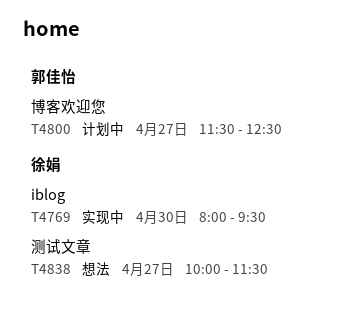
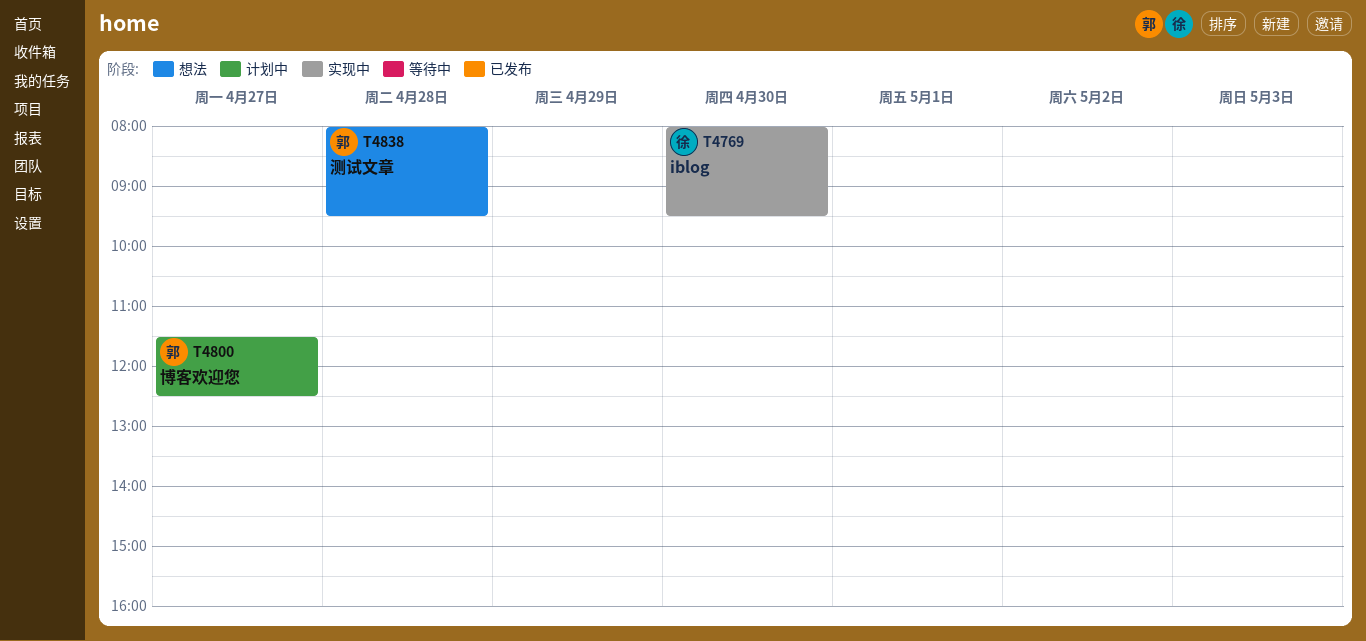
T4838, owner: 徐娟 -> 郭佳怡
T4838, day: Apr 27 -> Apr 28
T4838, begins: 10:00 -> 08:00
T4838, ends: 11:30 -> 09:30

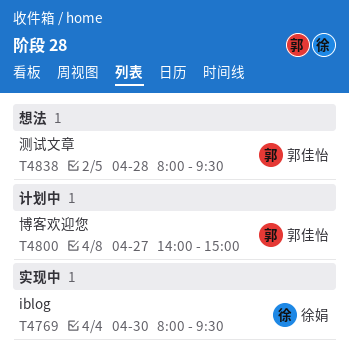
T4800, begins: 11:30 -> 14:00
T4800, ends: 12:30 -> 15:00

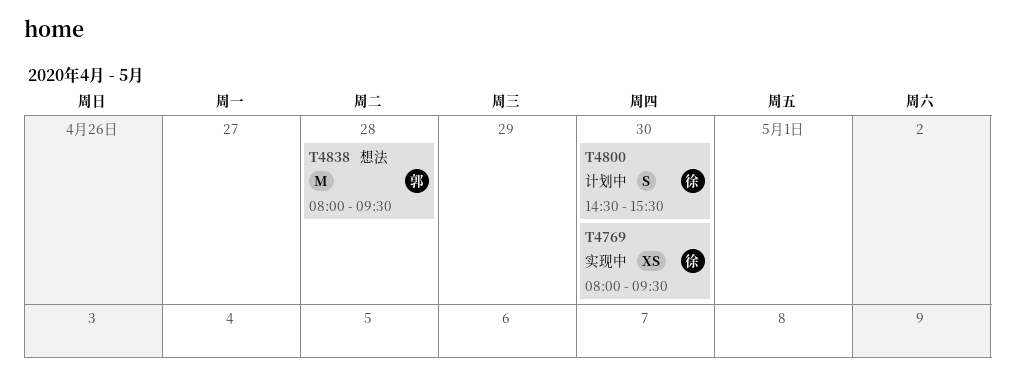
T4800, owner: 郭佳怡 -> 徐娟
T4800, day: Apr 27 -> Apr 30
T4800, begins: 14:00 -> 14:30
T4800, ends: 15:00 -> 15:30

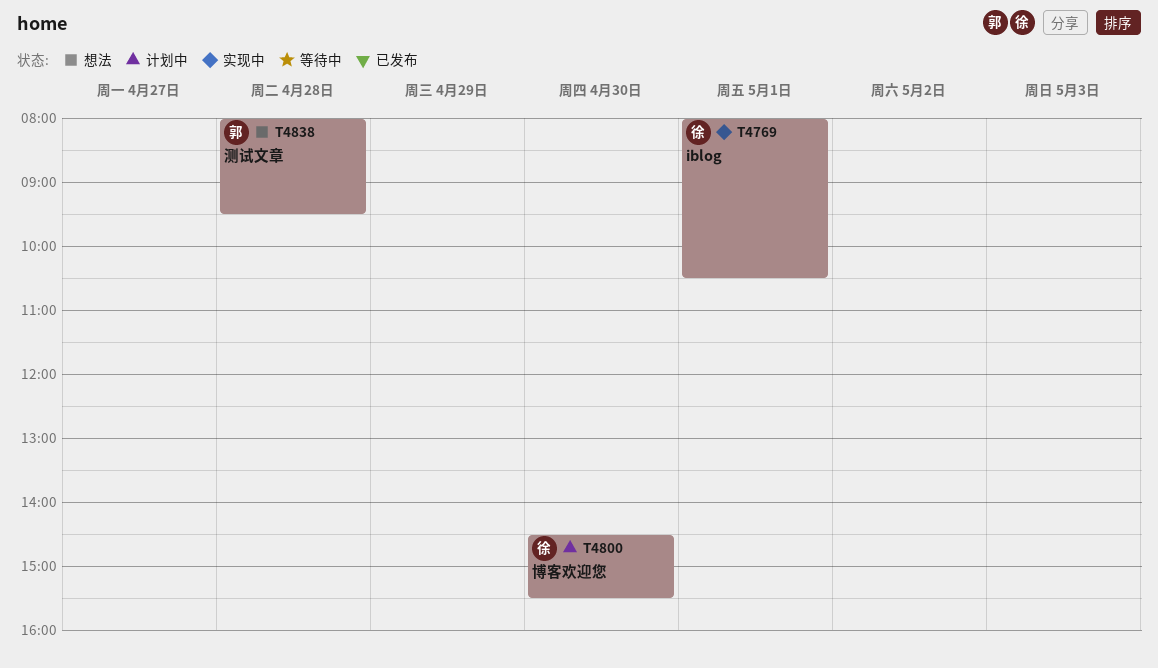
T4769, day: Apr 30 -> May 1
T4769, ends: 09:30 -> 10:30

